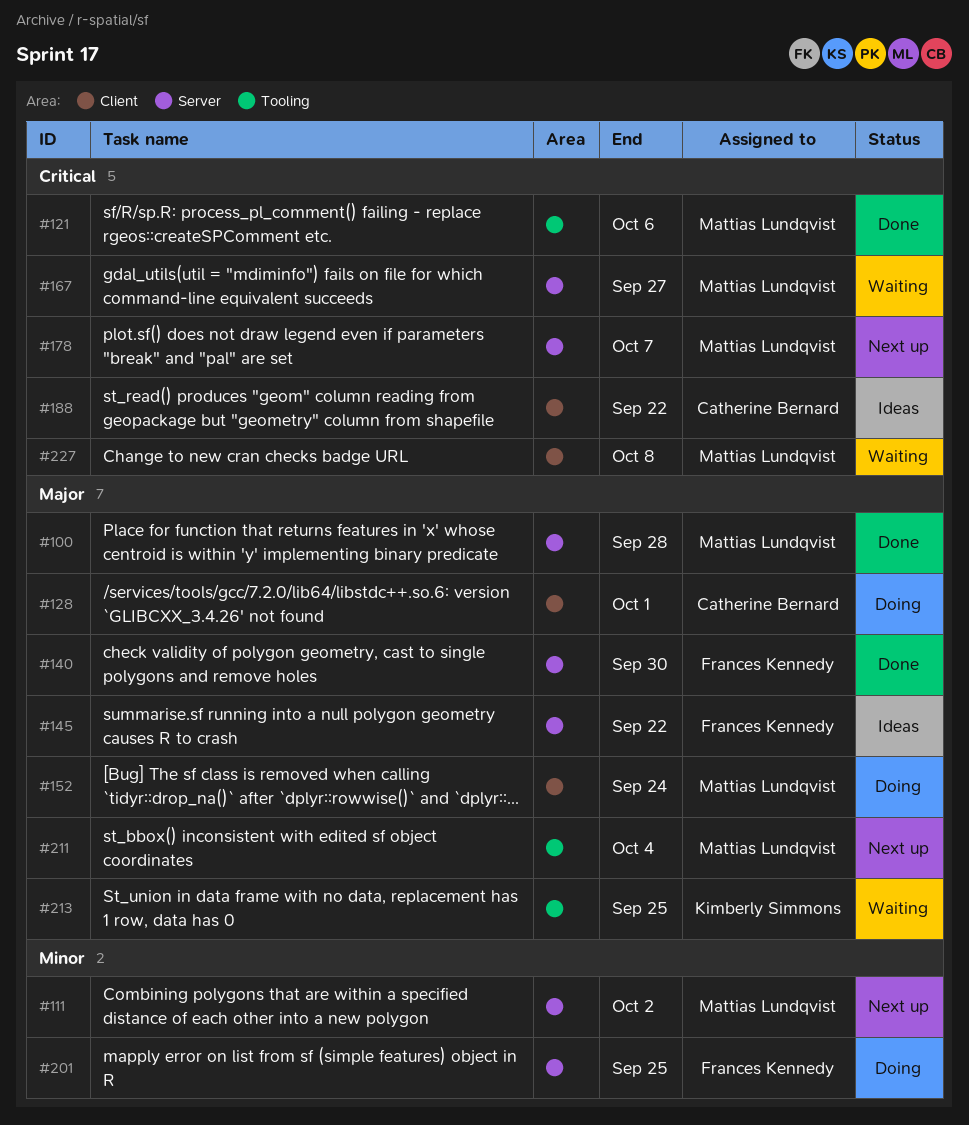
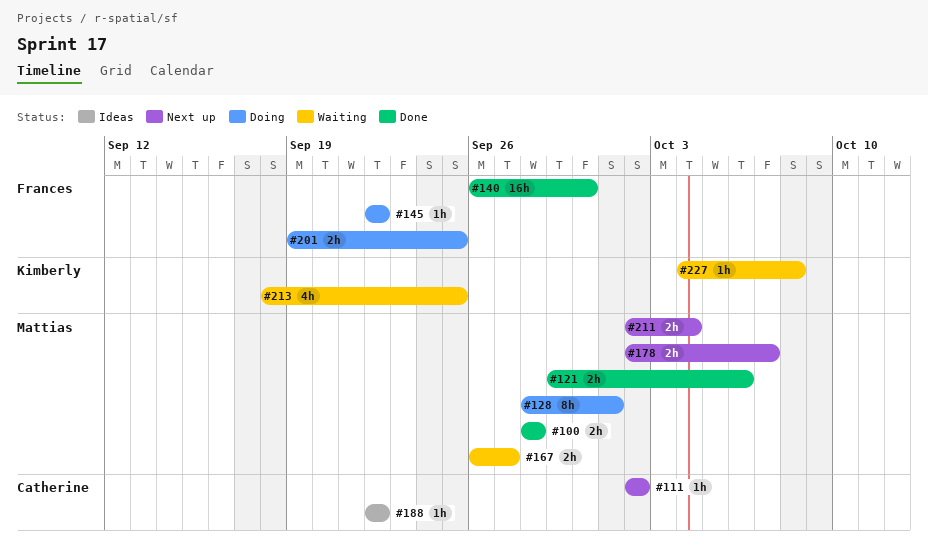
#111, owner: Mattias Lundqvist -> Catherine Bernard
#128, owner: Catherine Bernard -> Mattias Lundqvist
#145, status: Ideas -> Doing
#152: present -> none
#227, owner: Mattias Lundqvist -> Kimberly Simmons

